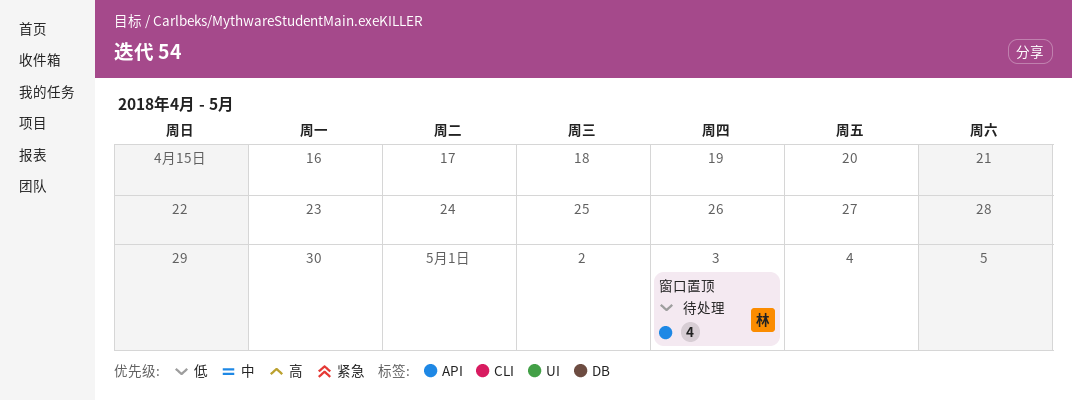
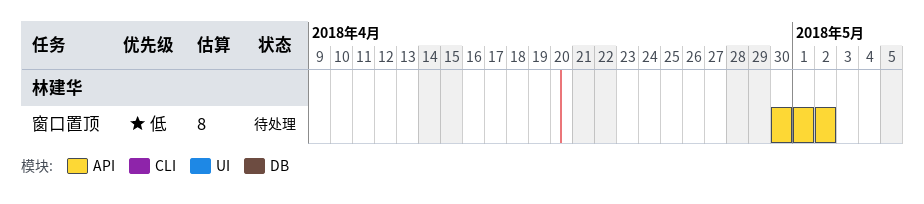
窗口置顶, estimate: 4 -> 8
窗口置顶, due: May 3 -> May 2

